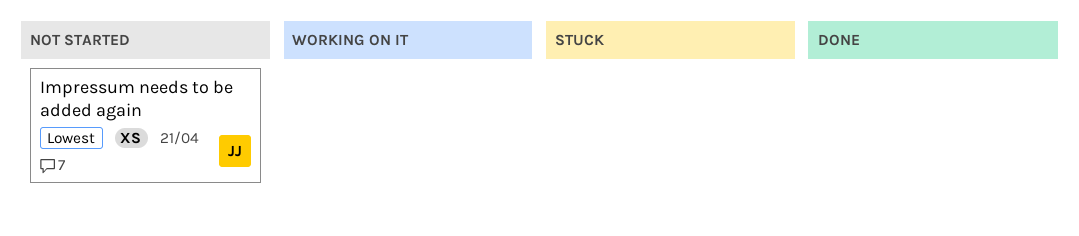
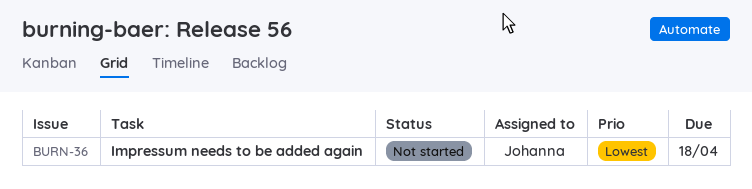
Impressum needs to be added again, due: Apr 21 -> Apr 18

